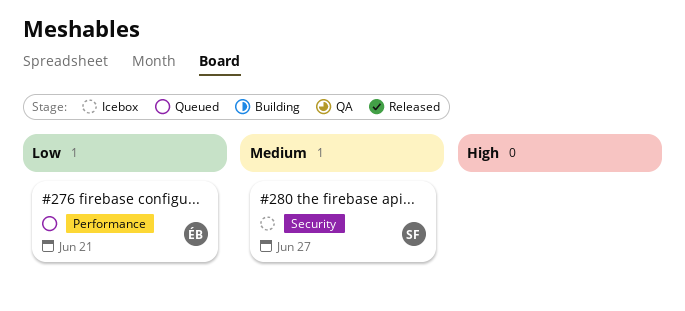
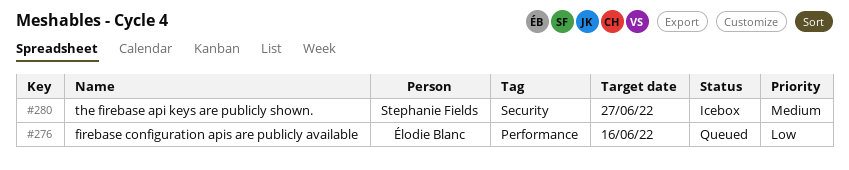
#276, due: Jun 21 -> Jun 16

